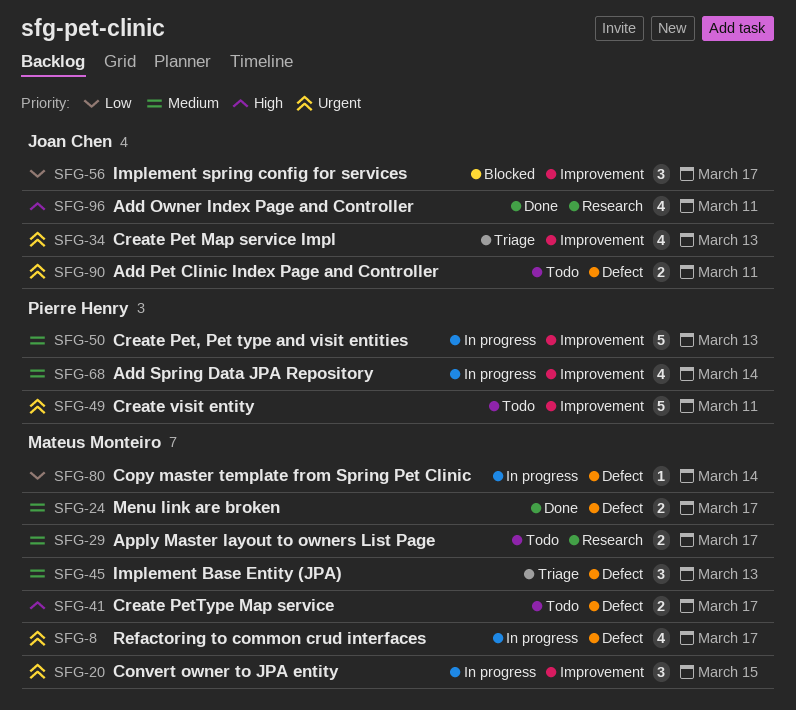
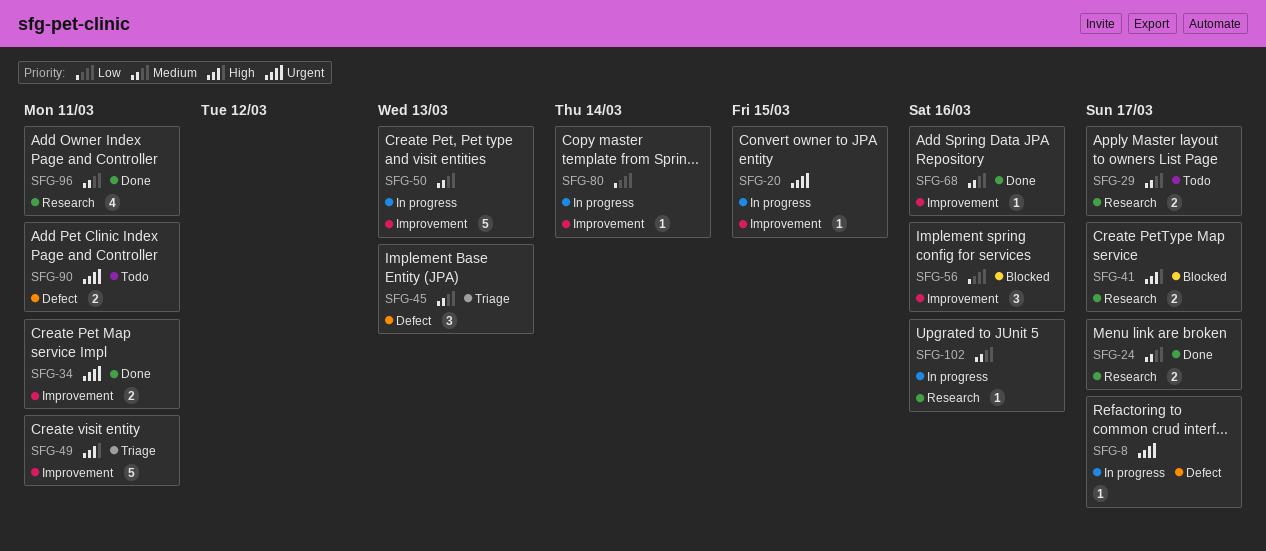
SFG-8, estimate: 4 -> 1
SFG-20, estimate: 3 -> 1
SFG-24, label: Defect -> Research
SFG-34, status: Triage -> Done
SFG-34, estimate: 4 -> 2
SFG-34, due: Mar 13 -> Mar 11
SFG-41, status: Todo -> Blocked
SFG-41, label: Defect -> Research
SFG-49, status: Todo -> Triage
SFG-49, priority: Urgent -> High
SFG-56, due: Mar 17 -> Mar 16
SFG-68, status: In progress -> Done
SFG-68, estimate: 4 -> 1
SFG-68, due: Mar 14 -> Mar 16
SFG-80, label: Defect -> Improvement
SFG-96, priority: High -> Medium
SFG-102: none -> present

